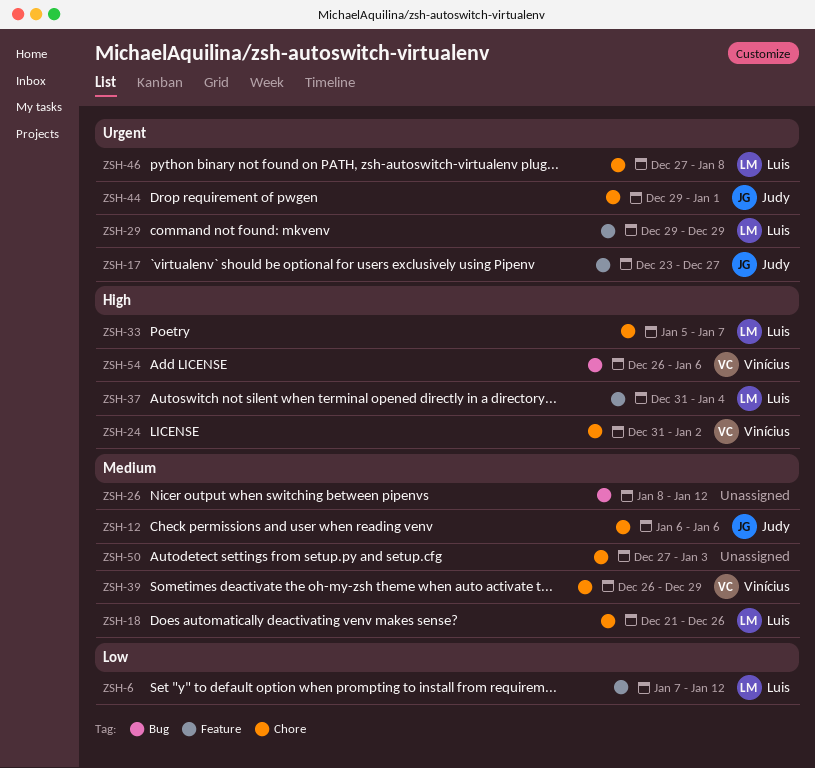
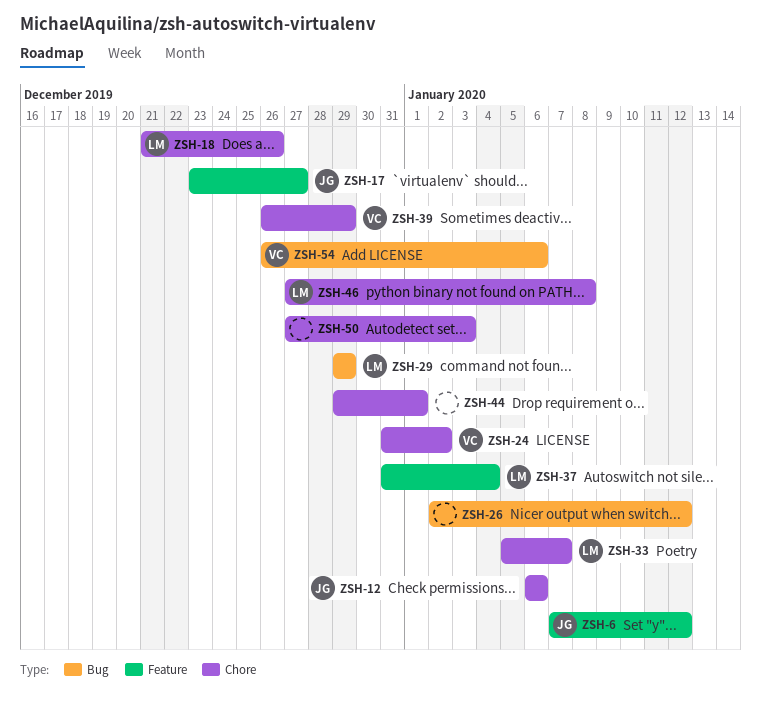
ZSH-6, owner: Luis -> Judy
ZSH-26, start: Jan 8 -> Jan 2
ZSH-29, label: Feature -> Bug
ZSH-44, owner: Judy -> none

